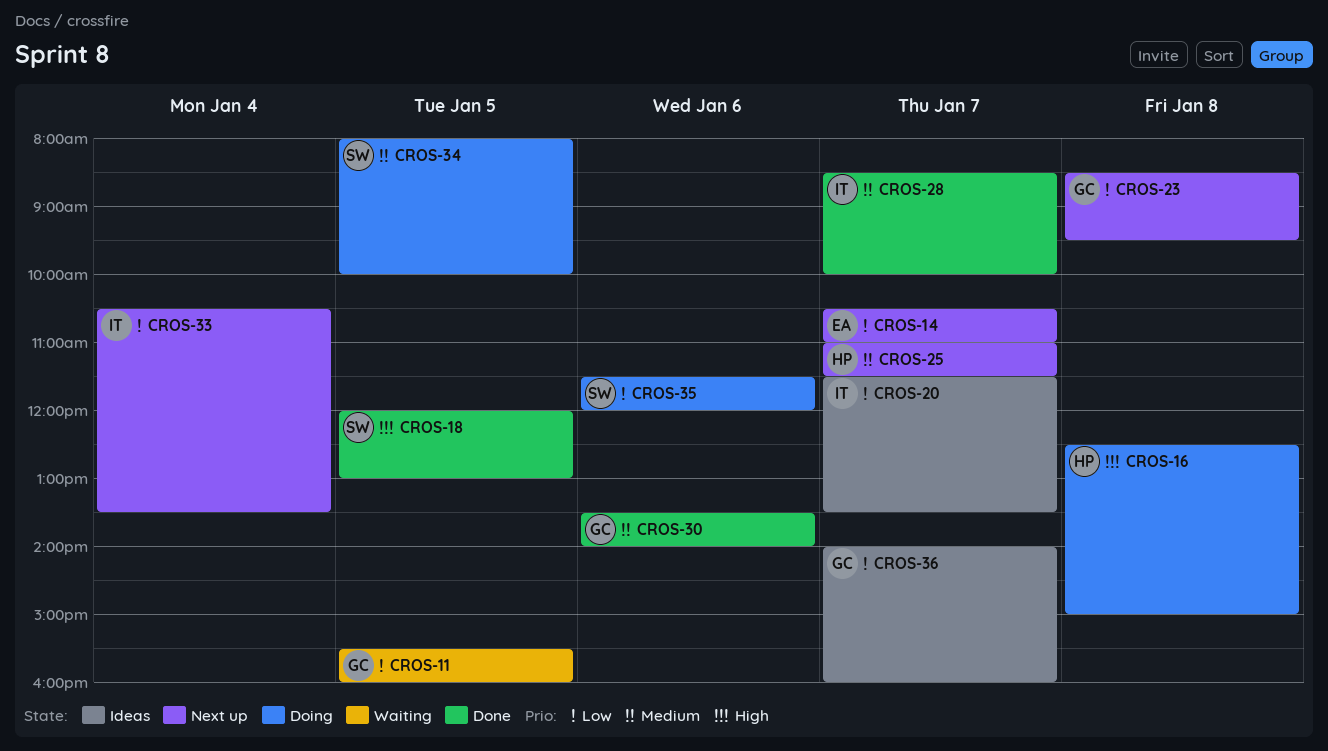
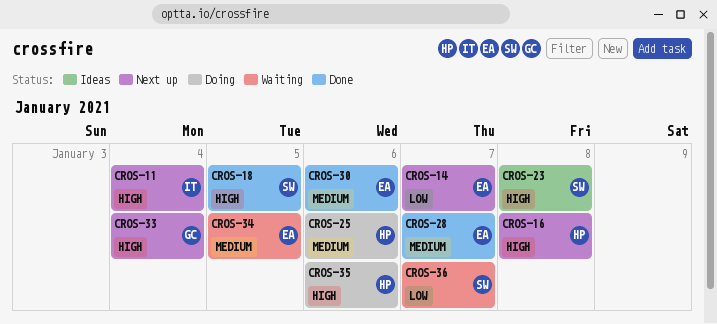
CROS-11, status: Waiting -> Next up
CROS-11, owner: GC -> IT
CROS-11, priority: Low -> High
CROS-11, day: Jan 5 -> Jan 4
CROS-16, status: Doing -> Next up
CROS-20: present -> none
CROS-23, status: Next up -> Ideas
CROS-23, owner: GC -> SW
CROS-23, priority: Low -> High
CROS-25, status: Next up -> Doing
CROS-25, day: Jan 7 -> Jan 6
CROS-28, owner: IT -> EA
CROS-30, owner: GC -> EA
CROS-33, owner: IT -> GC
CROS-33, priority: Low -> High
CROS-34, status: Doing -> Waiting
CROS-34, owner: SW -> EA
CROS-35, owner: SW -> HP
CROS-35, priority: Low -> High
CROS-36, status: Ideas -> Waiting
CROS-36, owner: GC -> SW

